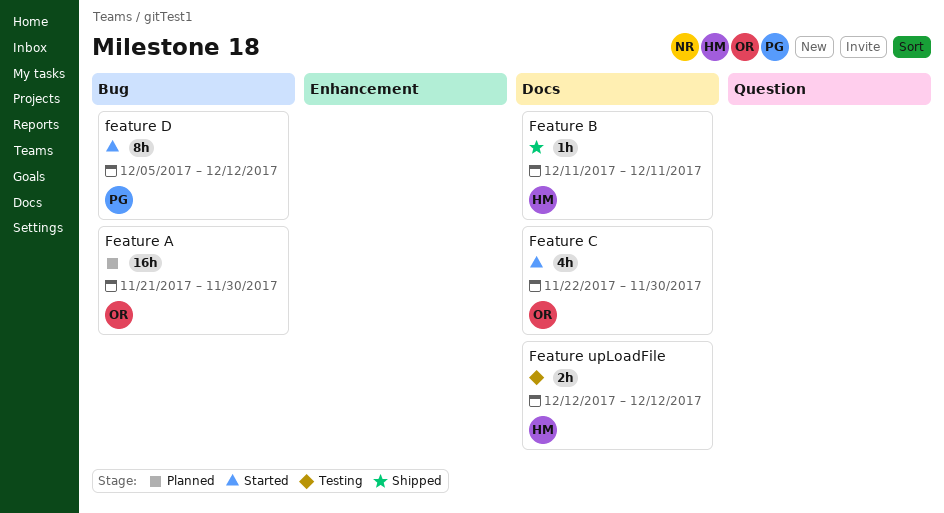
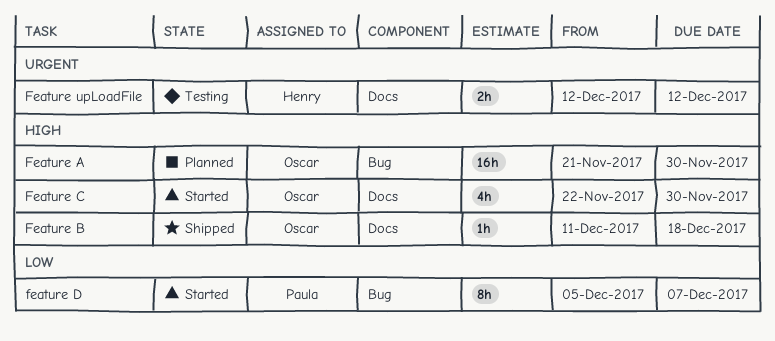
Feature B, owner: Henry -> Oscar
Feature B, due: Dec 11 -> Dec 18
feature D, due: Dec 12 -> Dec 7

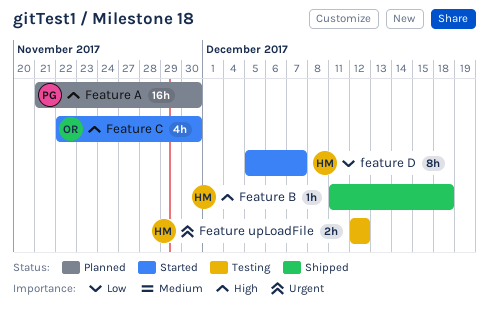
Feature A, owner: Oscar -> Paula
Feature B, owner: Oscar -> Henry
feature D, owner: Paula -> Henry

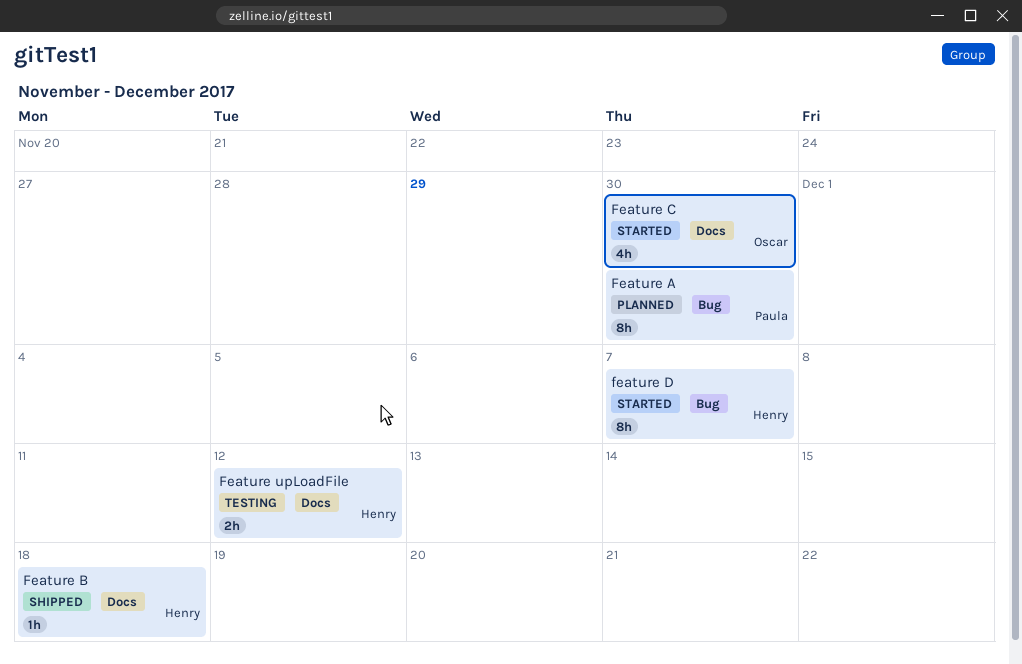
Feature A, estimate: 16h -> 8h

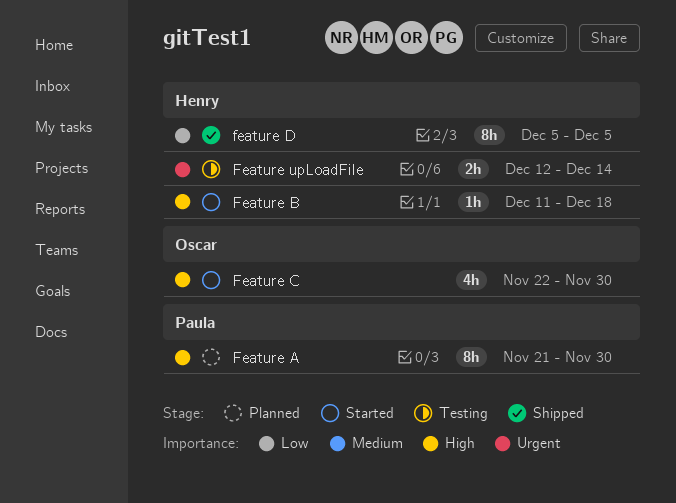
Feature B, status: Shipped -> Started
feature D, status: Started -> Shipped
feature D, due: Dec 7 -> Dec 5
Feature upLoadFile, due: Dec 12 -> Dec 14

